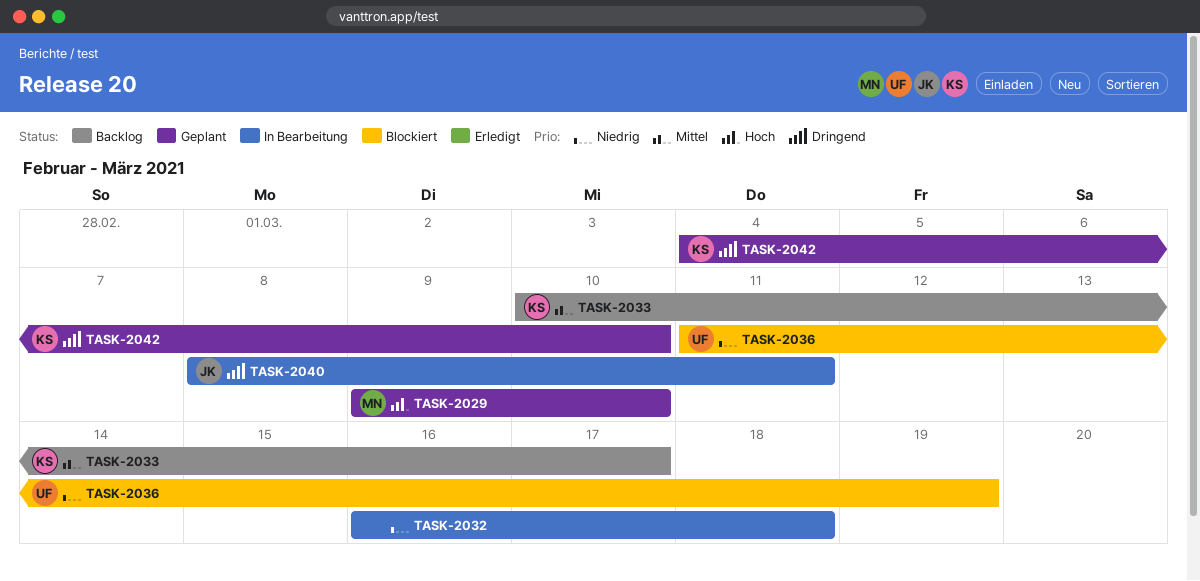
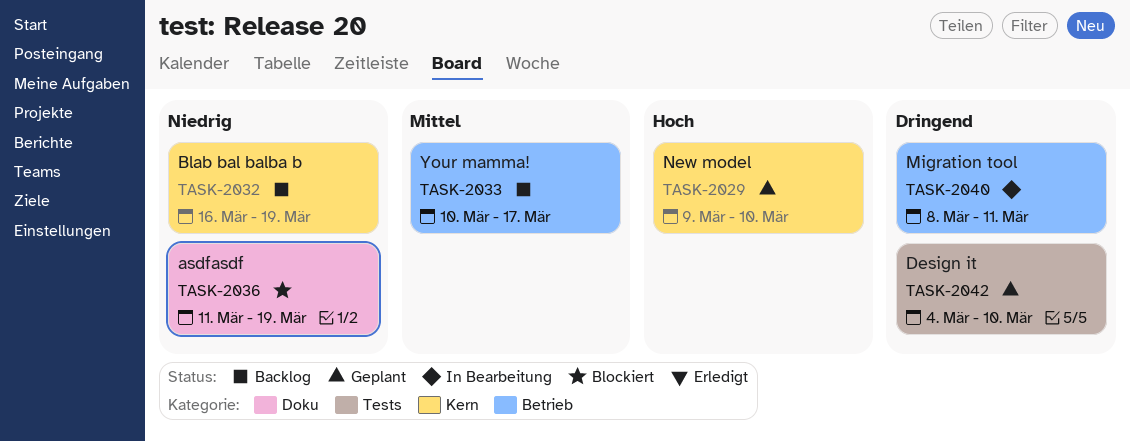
TASK-2032, status: In Bearbeitung -> Backlog
TASK-2032, due: Mar 18 -> Mar 19

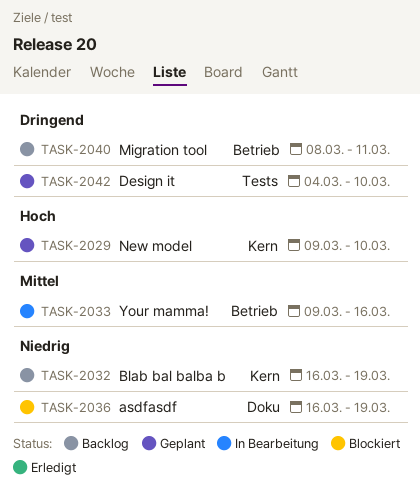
TASK-2033, status: Backlog -> In Bearbeitung
TASK-2033, start: Mar 10 -> Mar 9
TASK-2033, due: Mar 17 -> Mar 16
TASK-2036, start: Mar 11 -> Mar 16
TASK-2040, status: In Bearbeitung -> Backlog

